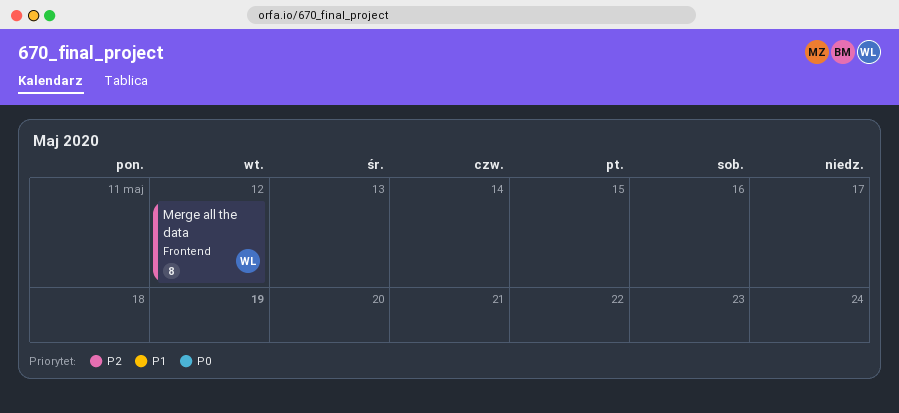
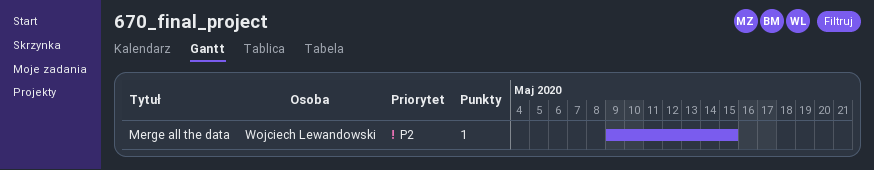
Merge all the data, estimate: 8 -> 1
Merge all the data, due: May 12 -> May 15

